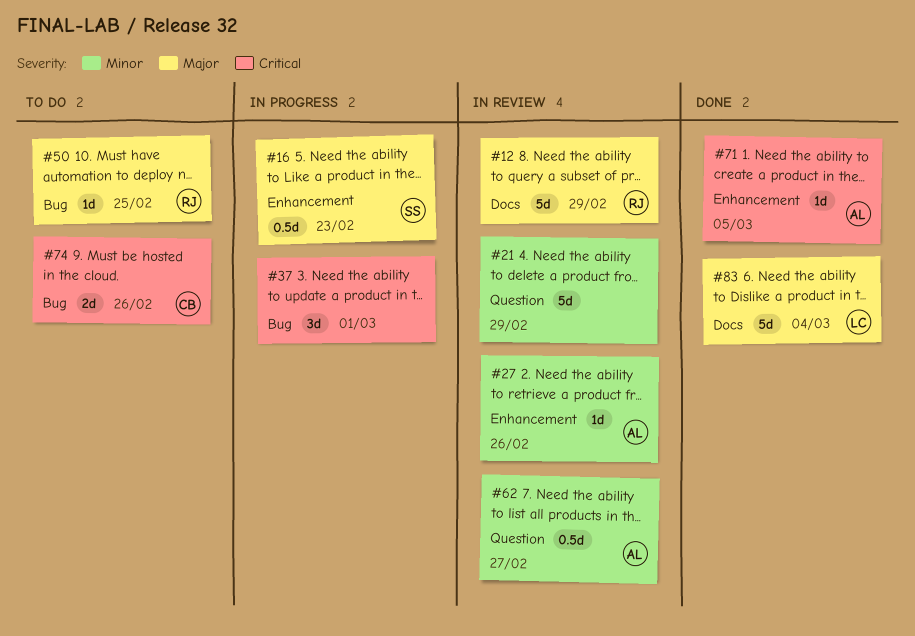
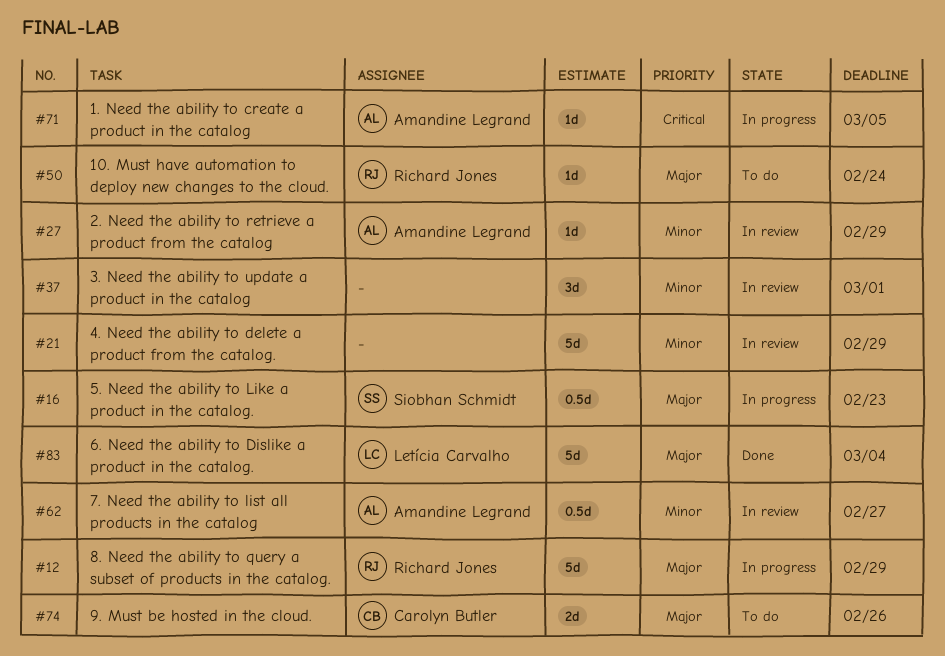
#12, status: In review -> In progress
#27, due: Feb 26 -> Feb 29
#37, status: In progress -> In review
#37, priority: Critical -> Minor
#50, due: Feb 25 -> Feb 24
#71, status: Done -> In progress
#74, priority: Critical -> Major

